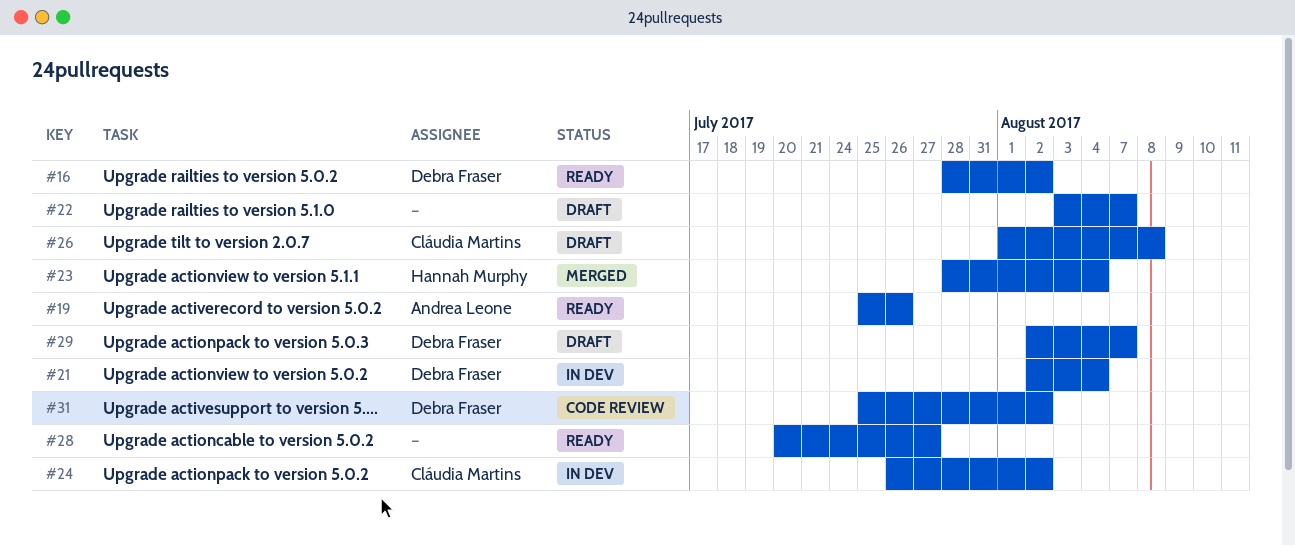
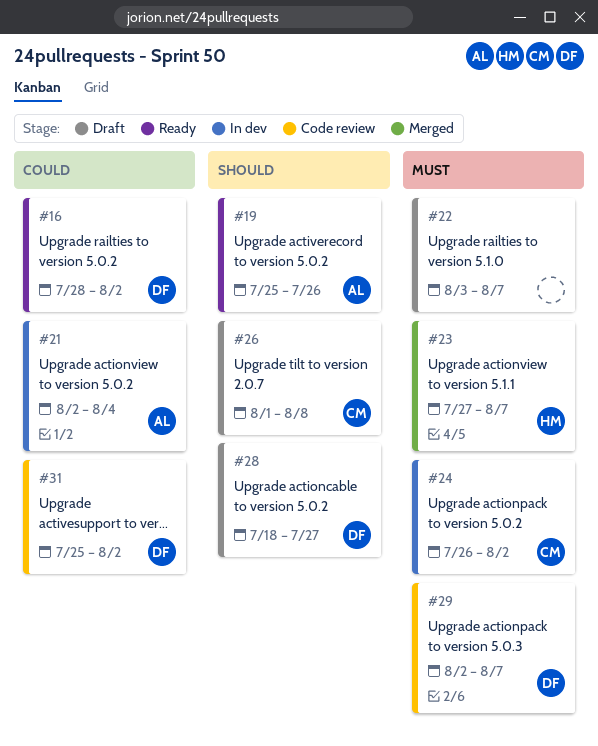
#21, owner: Debra Fraser -> Andrea Leone
#23, start: Jul 28 -> Jul 27
#23, due: Aug 4 -> Aug 7
#28, status: Ready -> Draft
#28, owner: none -> Debra Fraser
#28, start: Jul 20 -> Jul 18
#29, status: Draft -> Code review

